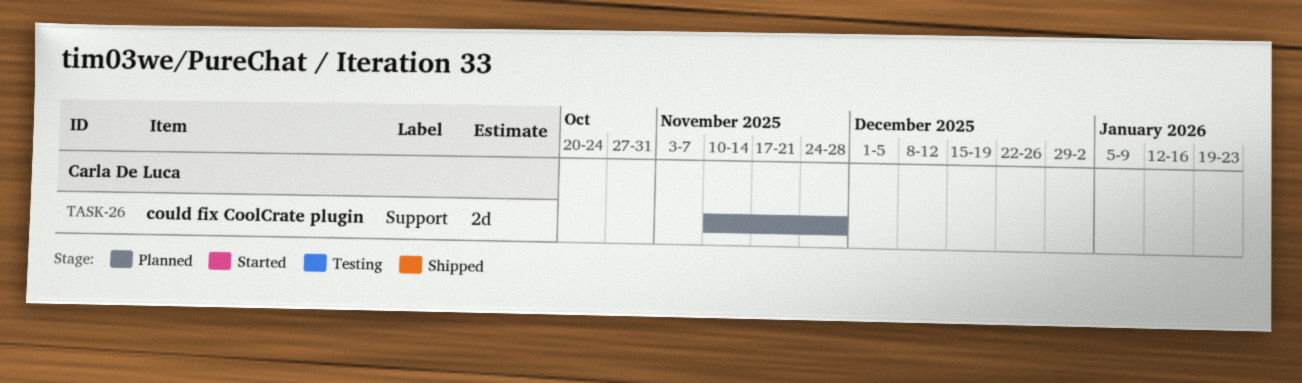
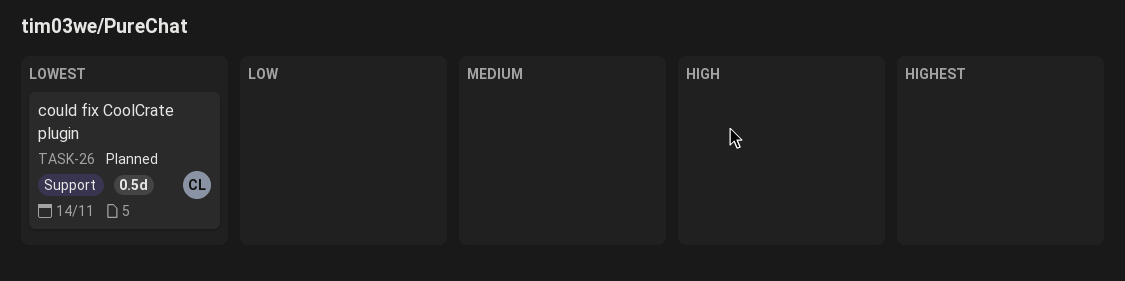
TASK-26, estimate: 2d -> 0.5d
TASK-26, due: Nov 28 -> Nov 14

